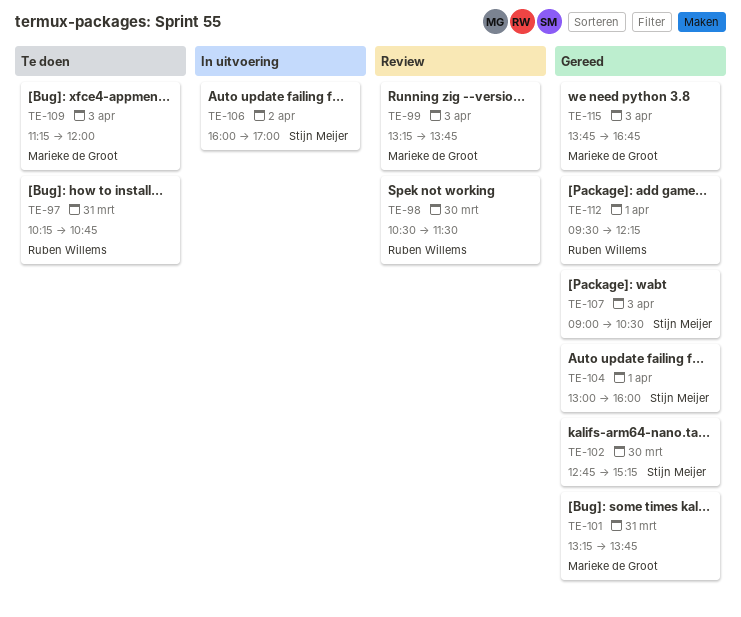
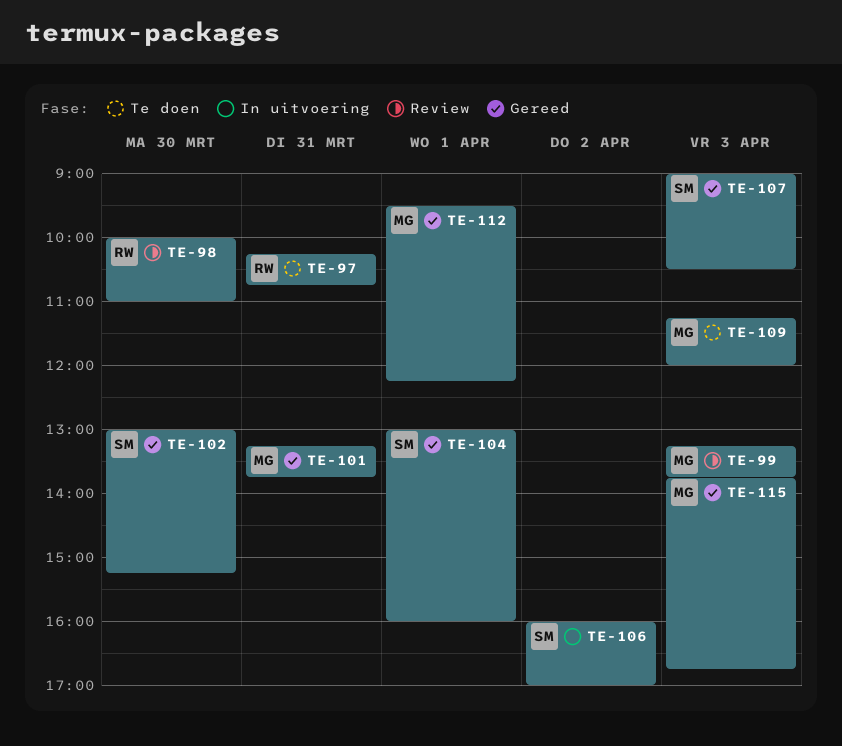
TE-98, begins: 10:30 -> 10:00
TE-98, ends: 11:30 -> 11:00
TE-102, begins: 12:45 -> 13:00
TE-112, owner: Ruben Willems -> Marieke de Groot

